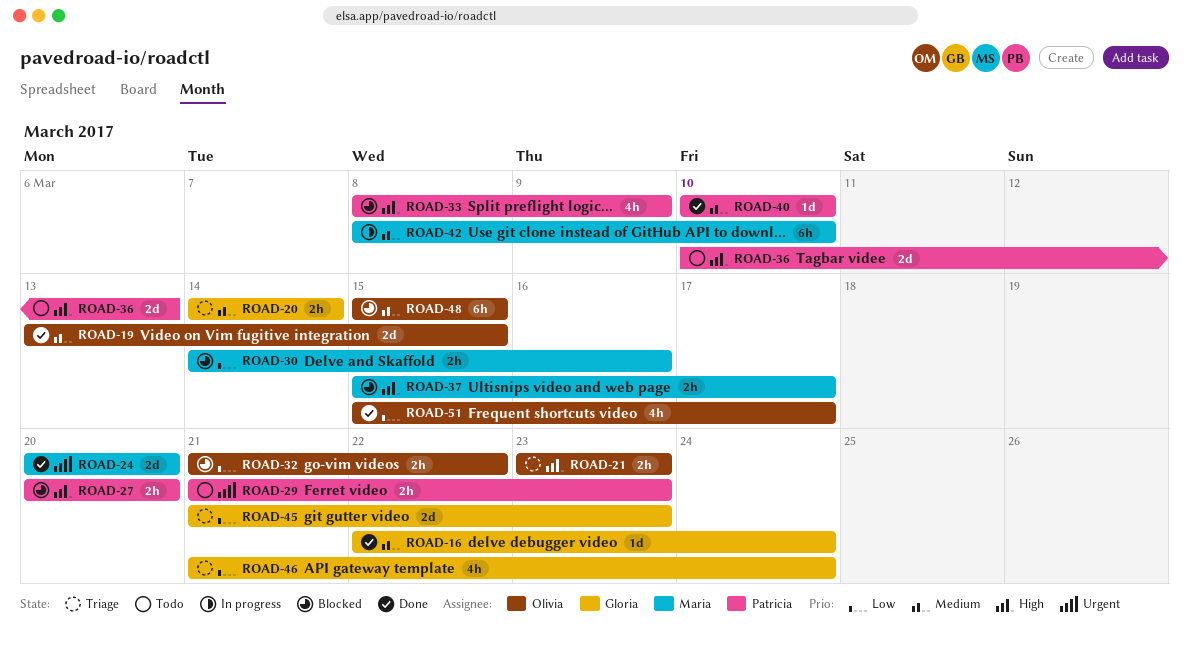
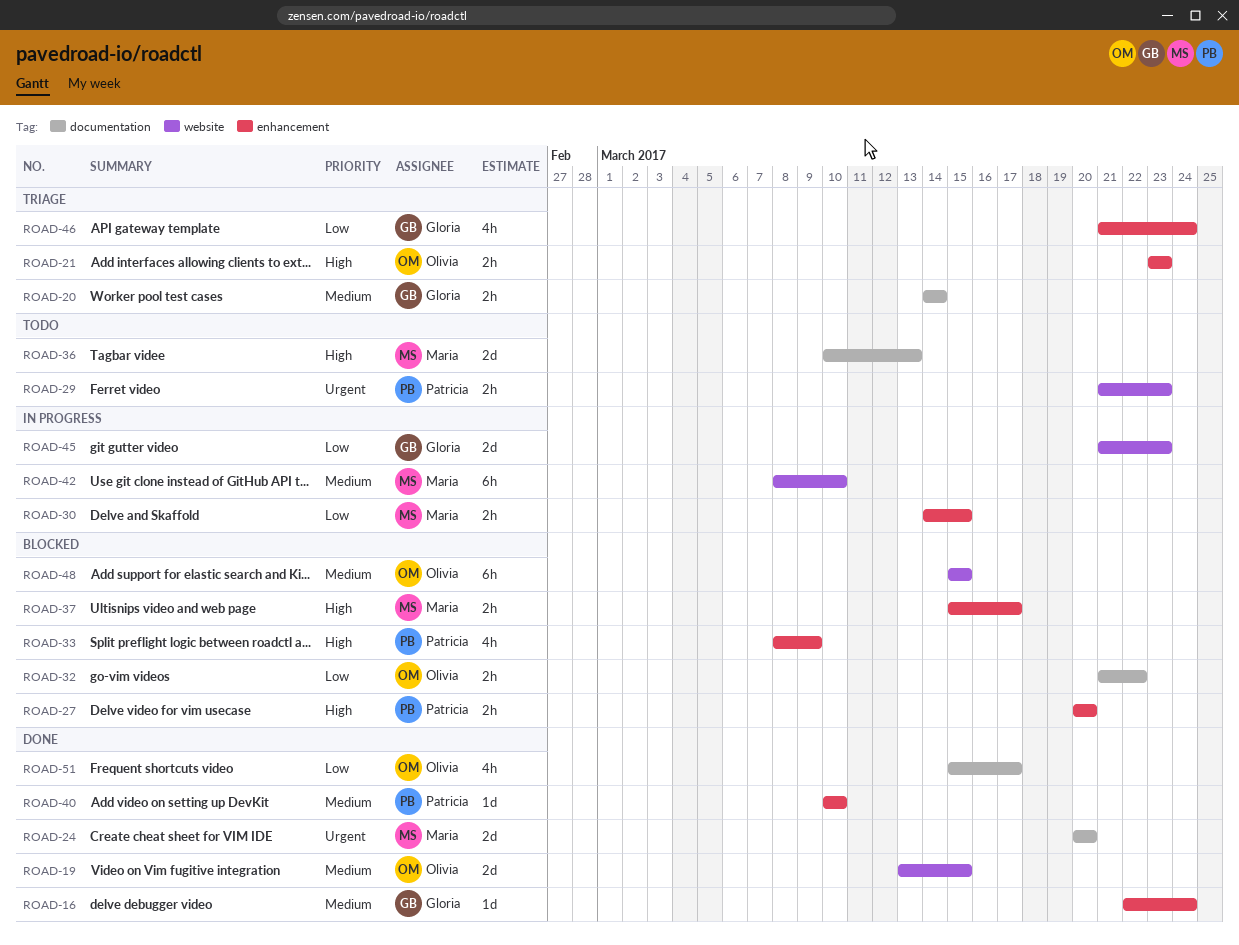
ROAD-30, status: Blocked -> In progress
ROAD-30, due: Mar 16 -> Mar 15
ROAD-36, owner: Patricia -> Maria
ROAD-45, status: Triage -> In progress

